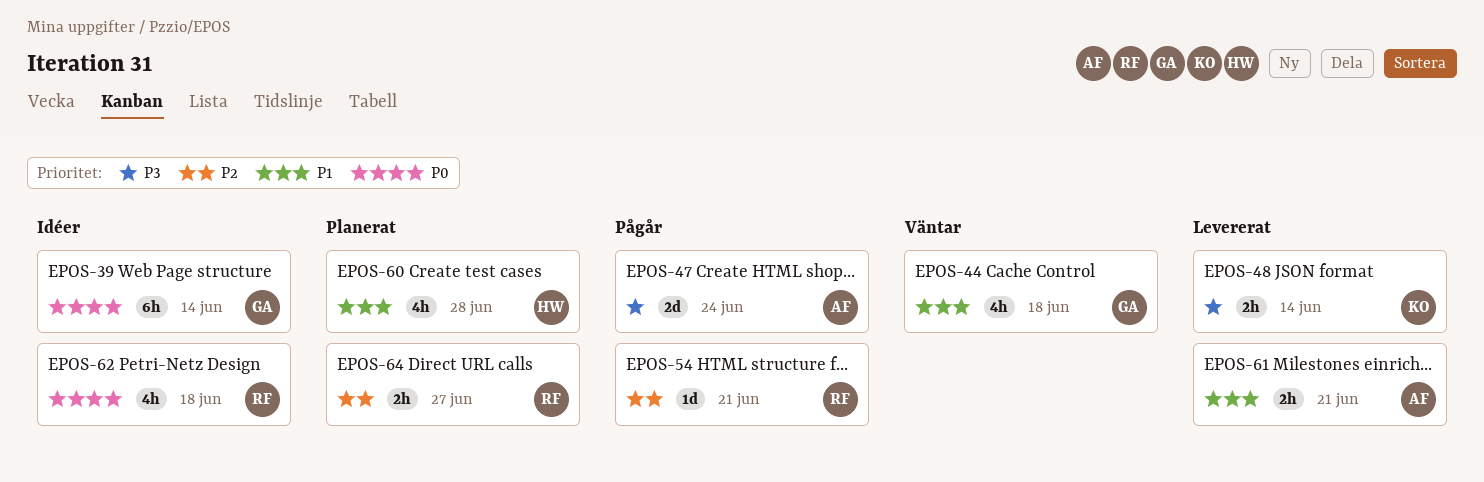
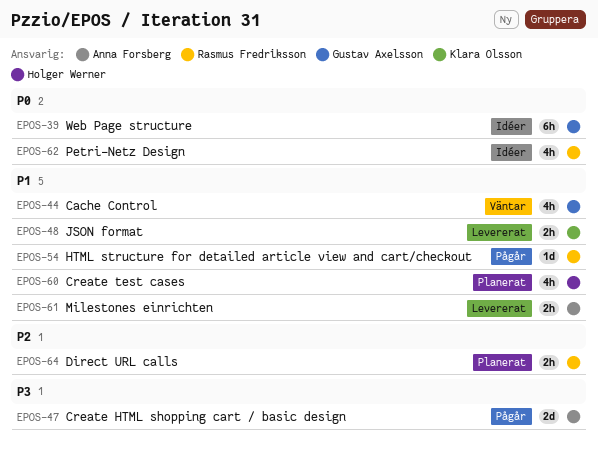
EPOS-48, priority: P3 -> P1
EPOS-54, priority: P2 -> P1

